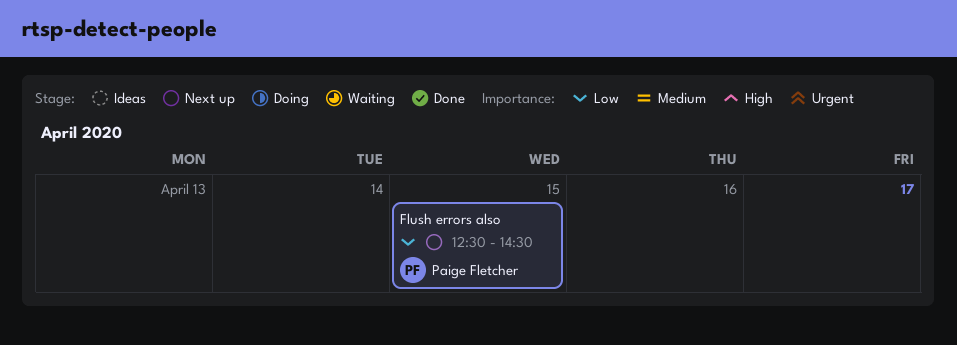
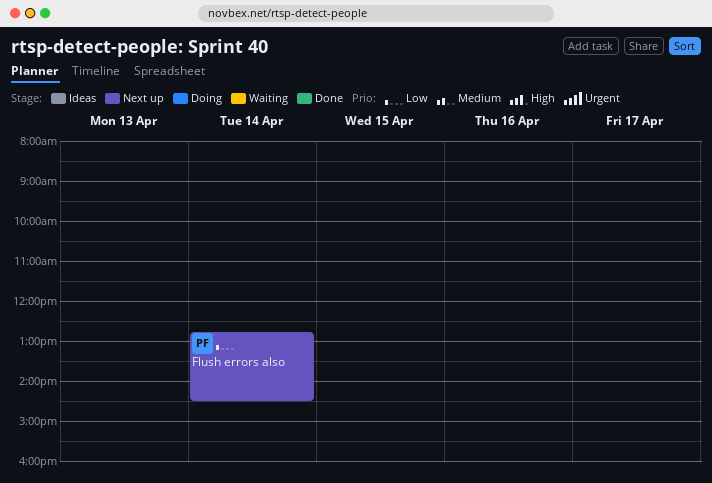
Flush errors also, day: Apr 15 -> Apr 14
Flush errors also, begins: 12:30 -> 12:45

